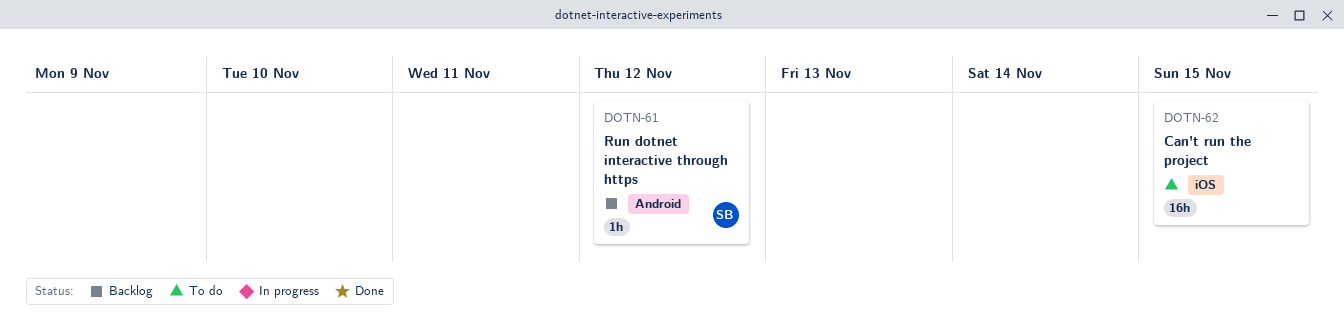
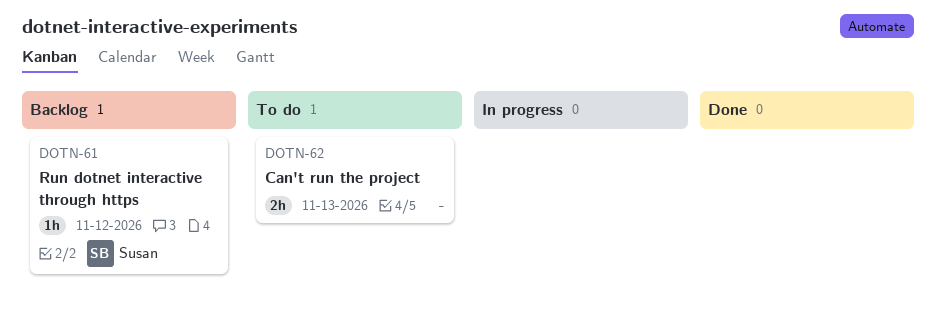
DOTN-62, estimate: 16h -> 2h
DOTN-62, due: Nov 15 -> Nov 13

